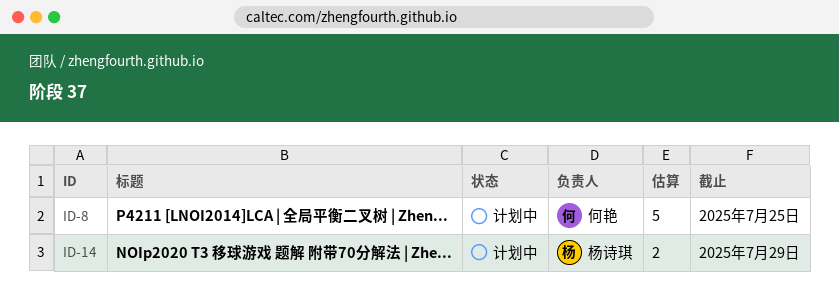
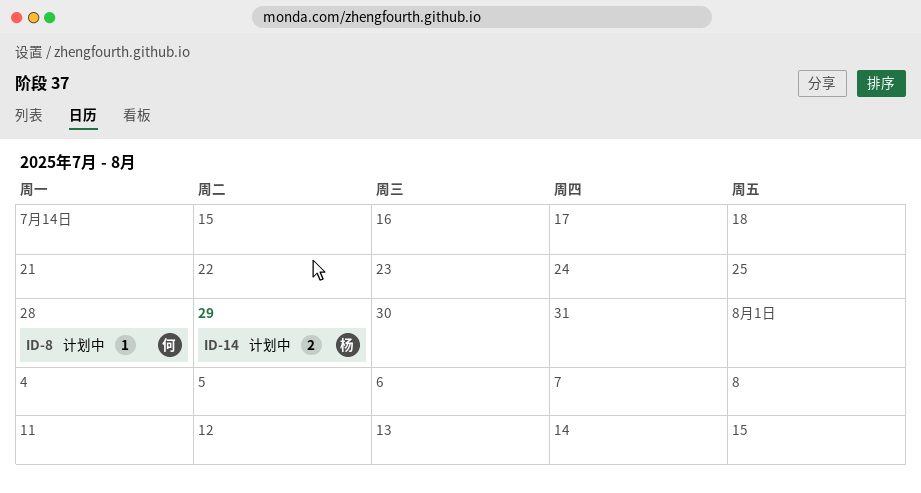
ID-8, estimate: 5 -> 1
ID-8, due: Jul 25 -> Jul 28

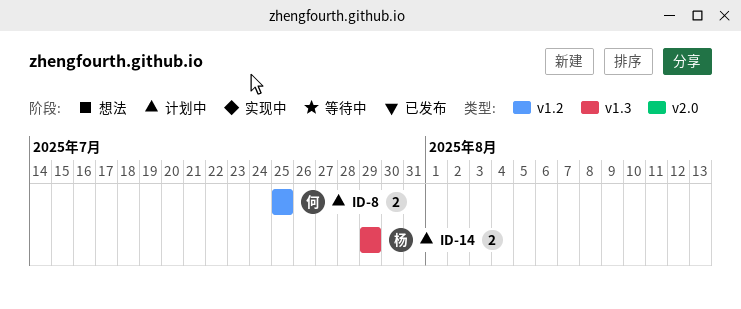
ID-8, estimate: 1 -> 2
ID-8, due: Jul 28 -> Jul 25

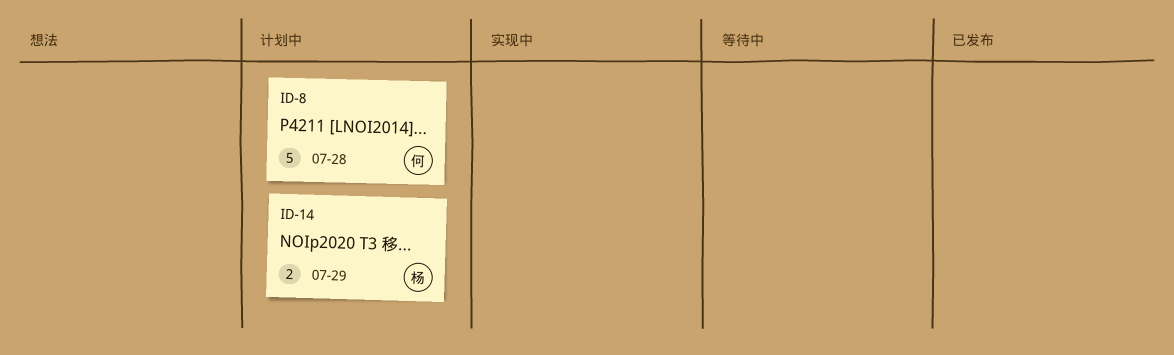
ID-8, estimate: 2 -> 5
ID-8, due: Jul 25 -> Jul 28

